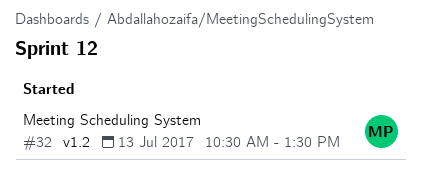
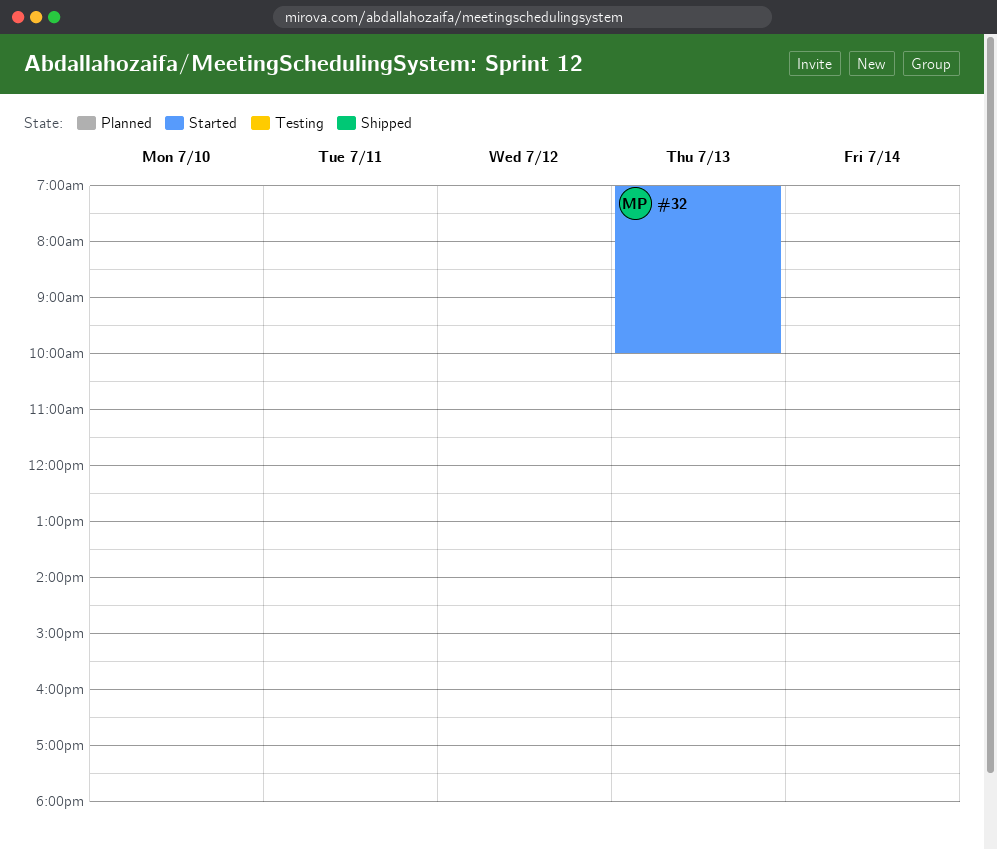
#32, begins: 10:30 -> 07:00
#32, ends: 13:30 -> 10:00

